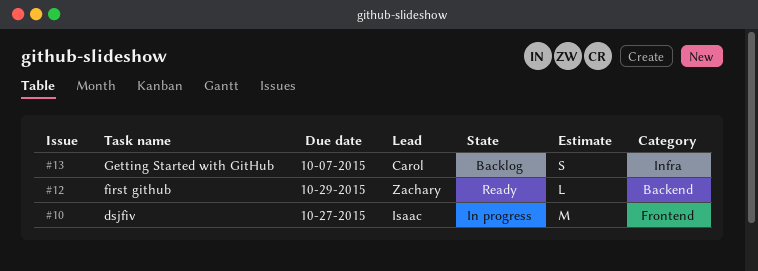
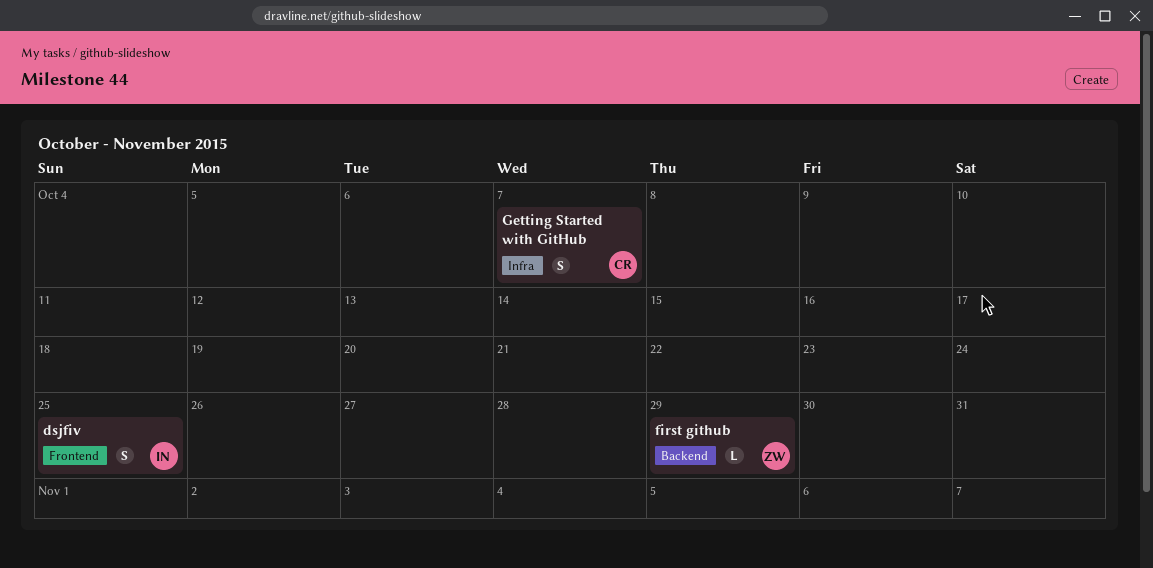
dsjfiv, estimate: M -> S
dsjfiv, due: Oct 27 -> Oct 25

